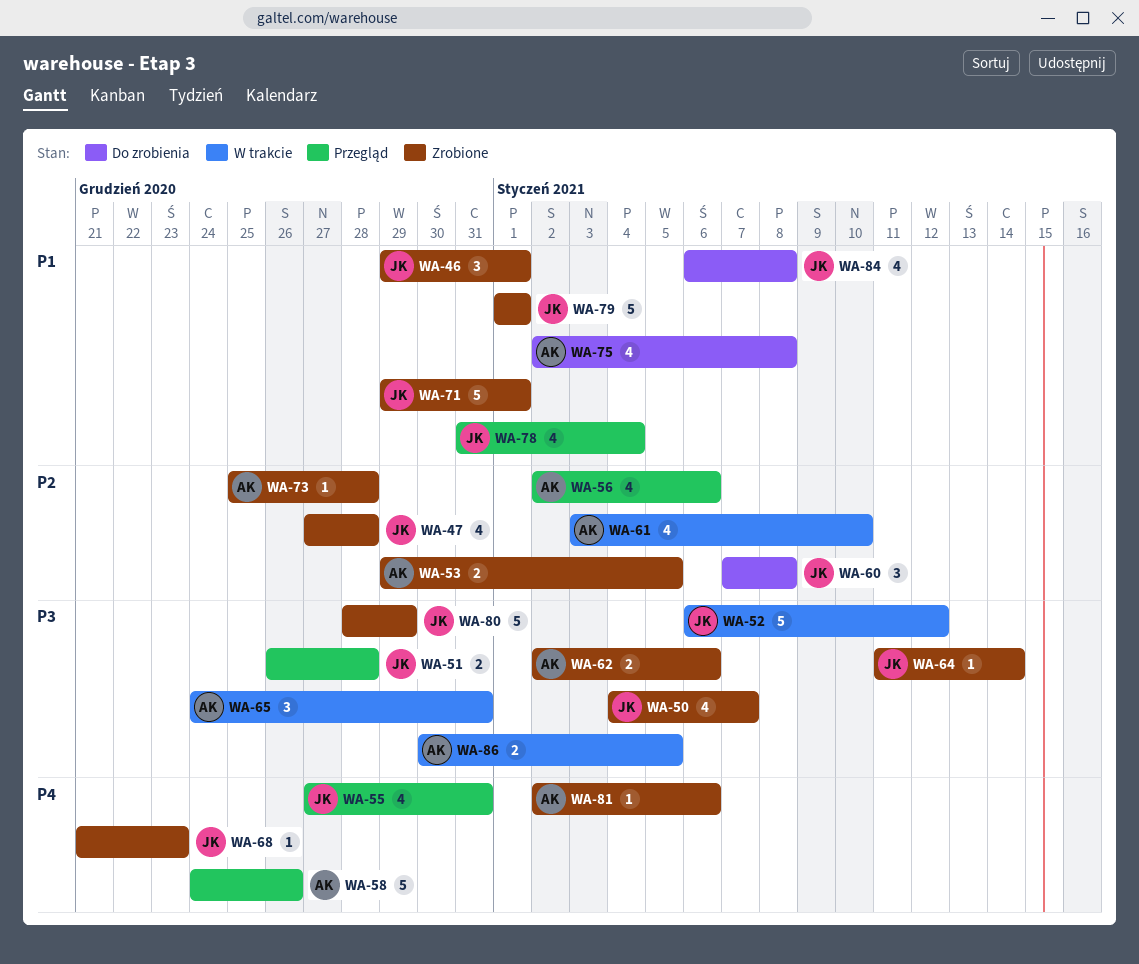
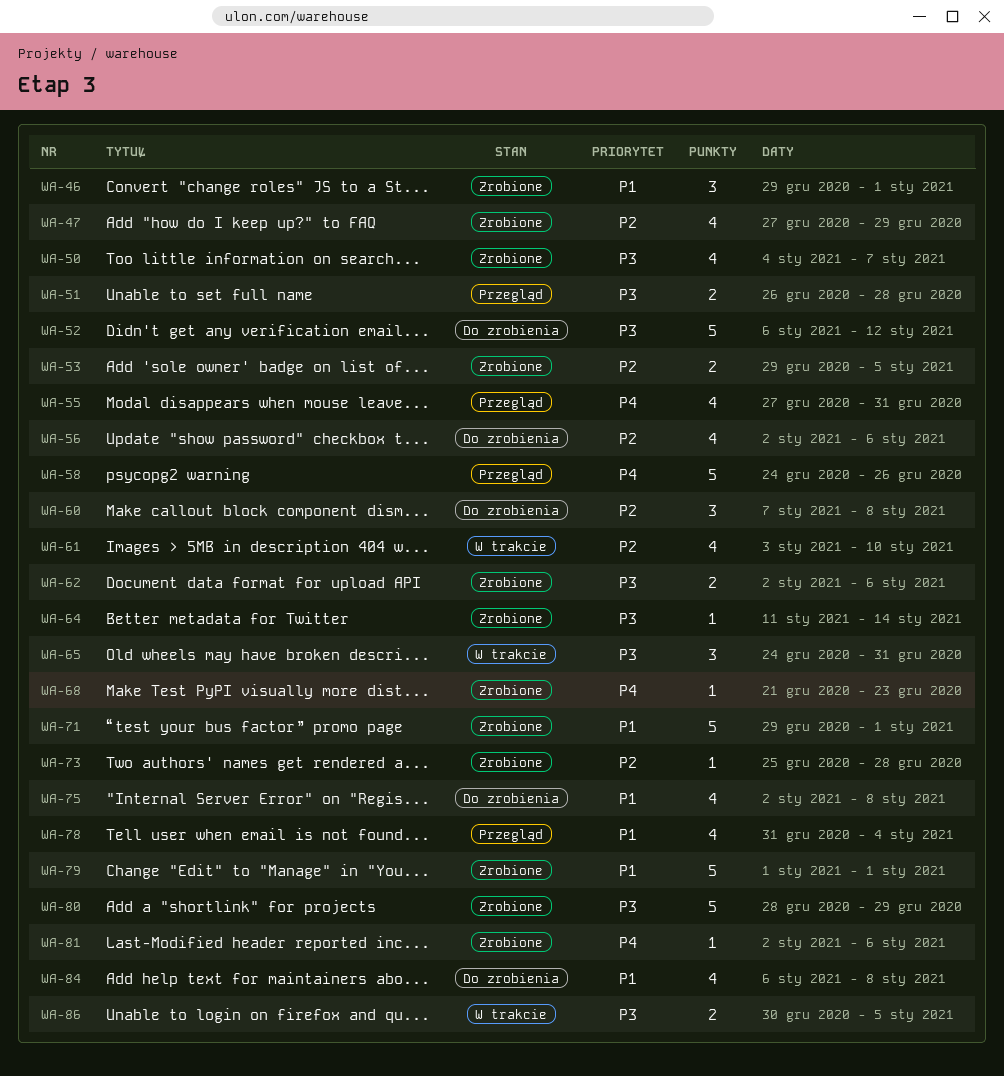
WA-47, due: Dec 28 -> Dec 29
WA-52, status: W trakcie -> Do zrobienia
WA-56, status: Przegląd -> Do zrobienia

